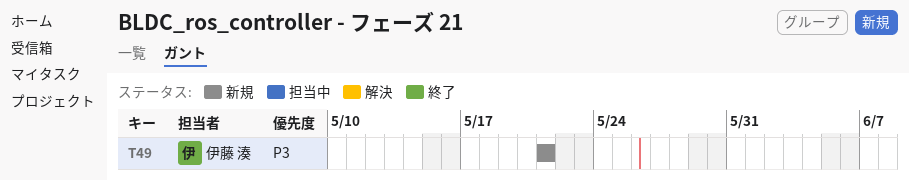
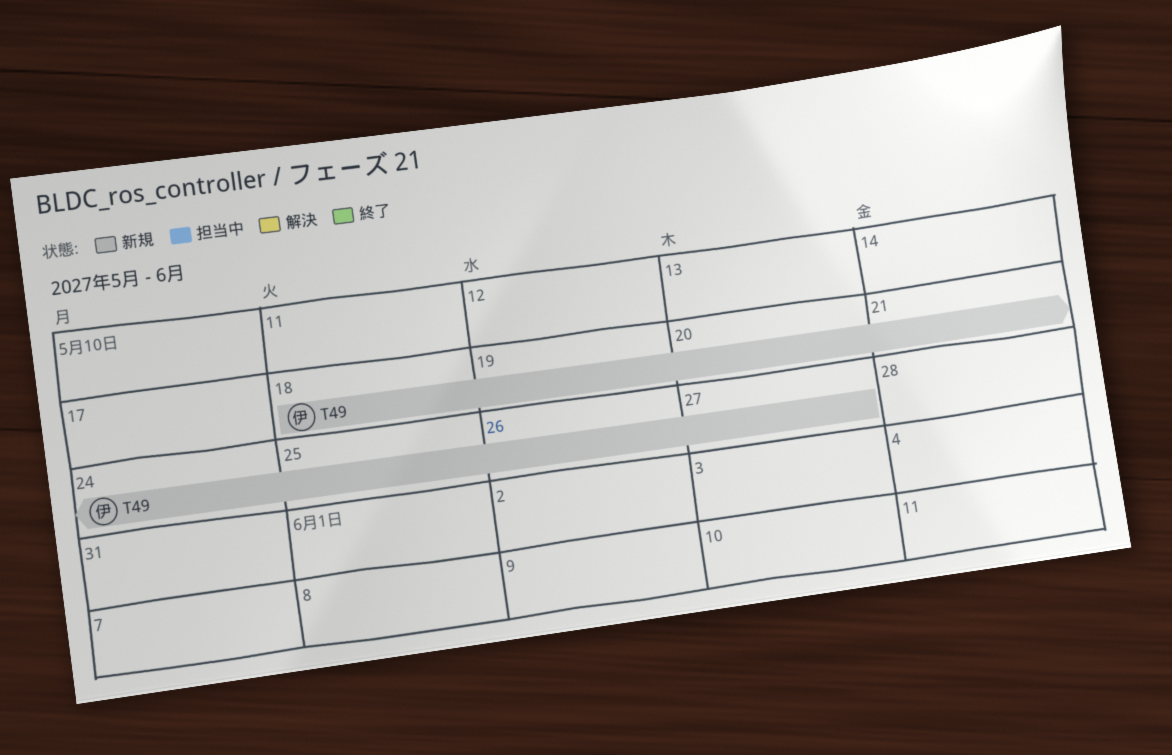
T49, start: May 21 -> May 18
T49, due: May 21 -> May 27

